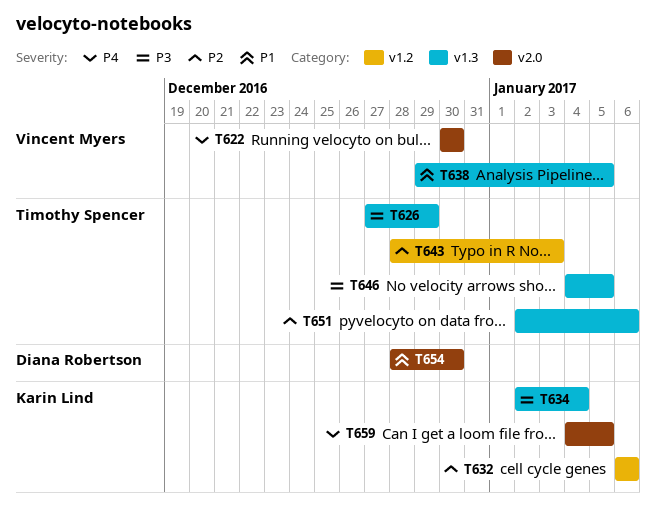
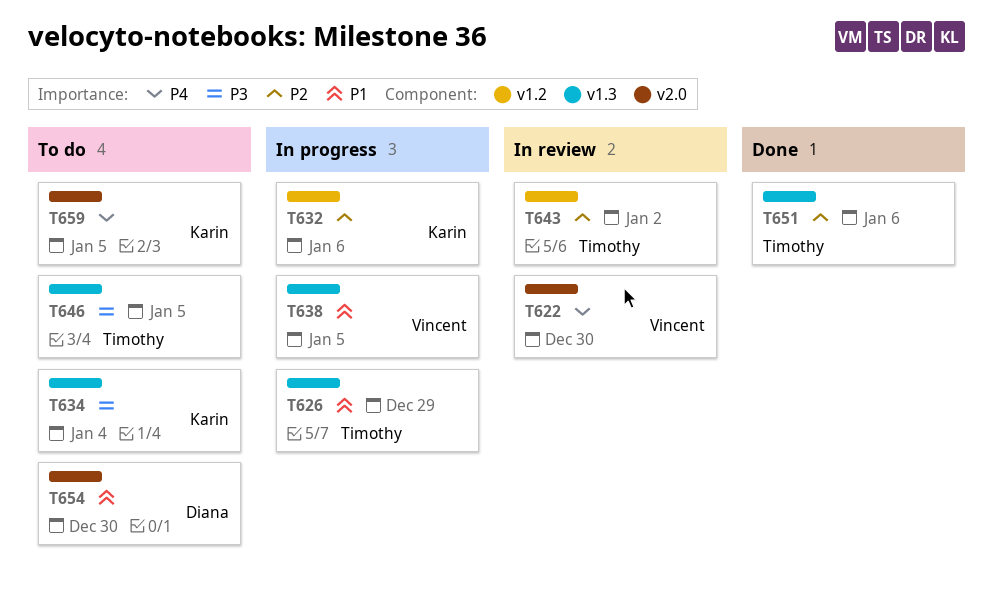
T626, priority: P3 -> P1
T643, due: Jan 3 -> Jan 2

